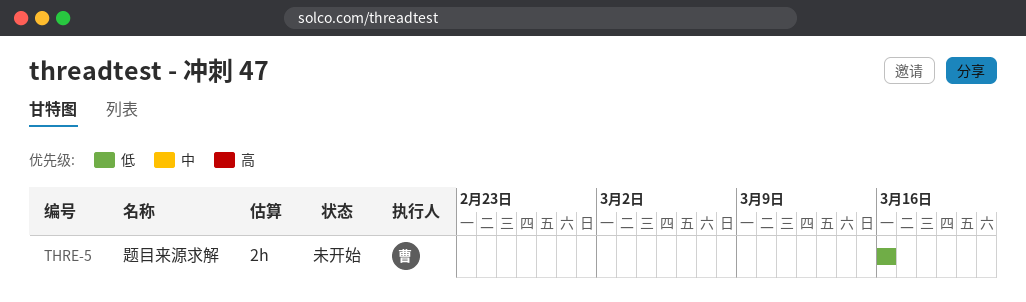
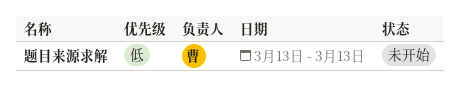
题目来源求解, start: Mar 16 -> Mar 13
题目来源求解, due: Mar 16 -> Mar 13

